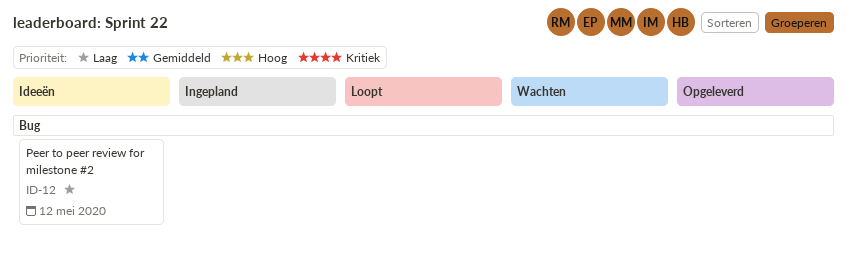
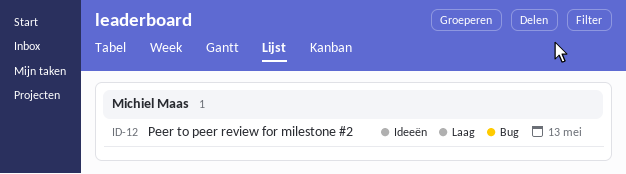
ID-12, due: May 12 -> May 13

